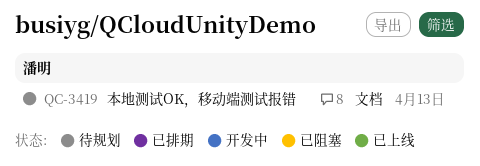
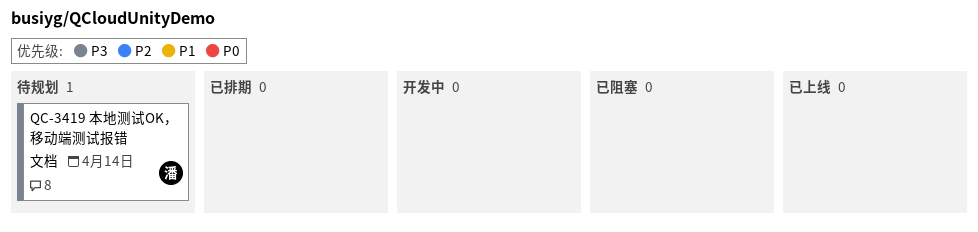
QC-3419, due: Apr 13 -> Apr 14

